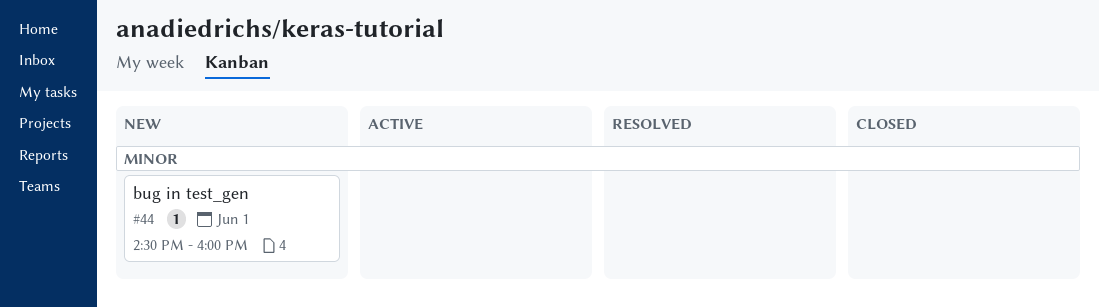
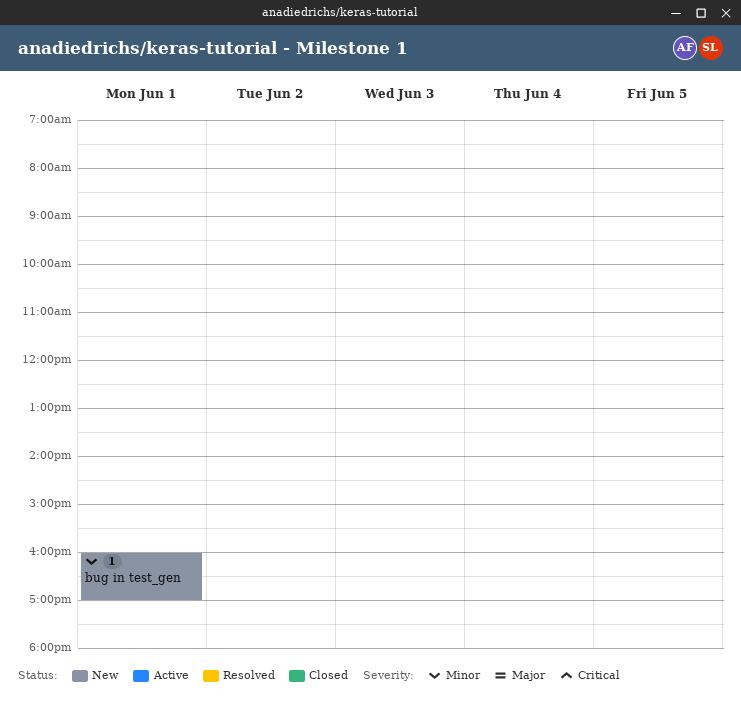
bug in test_gen, begins: 14:30 -> 16:00
bug in test_gen, ends: 16:00 -> 17:00

